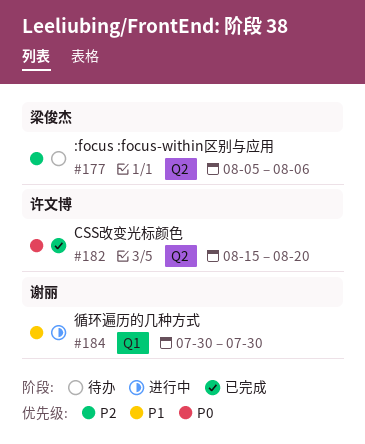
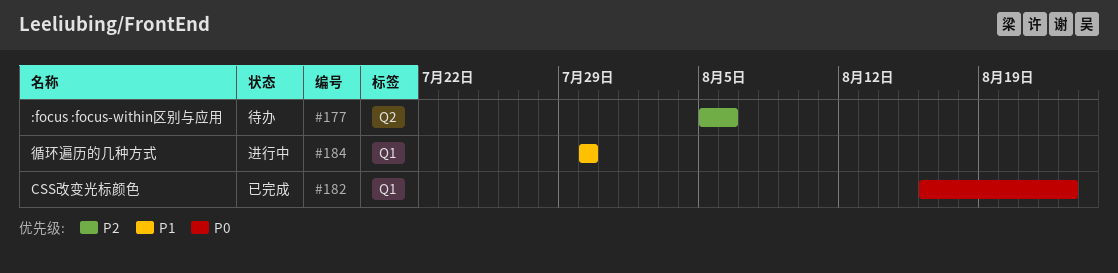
#182, label: Q2 -> Q1
#182, start: Aug 15 -> Aug 16
#182, due: Aug 20 -> Aug 23

